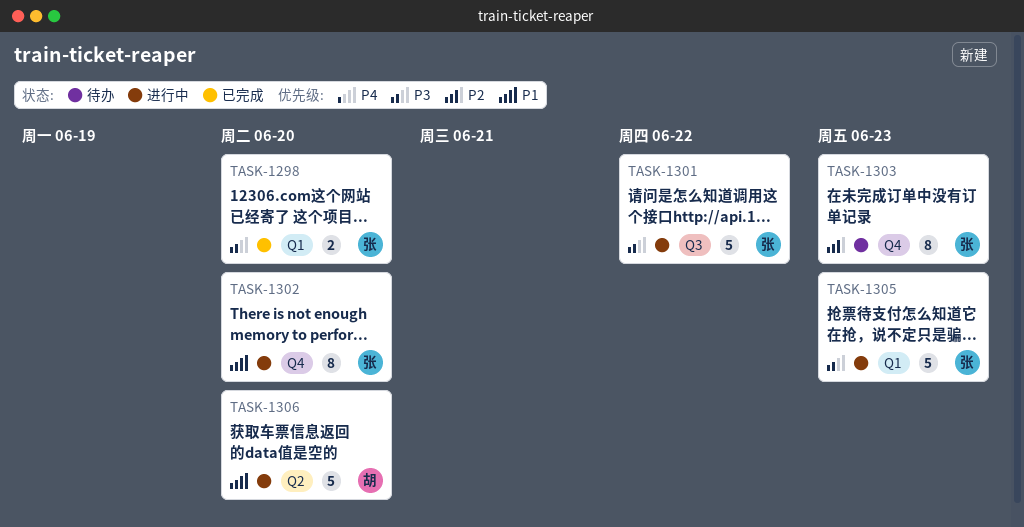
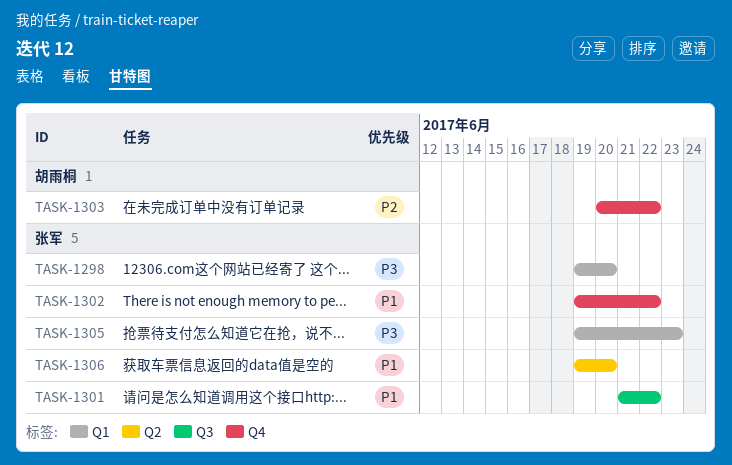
TASK-1301, priority: P3 -> P1
TASK-1302, due: Jun 20 -> Jun 22
TASK-1303, owner: 张军 -> 胡雨桐
TASK-1303, due: Jun 23 -> Jun 22
TASK-1306, owner: 胡雨桐 -> 张军

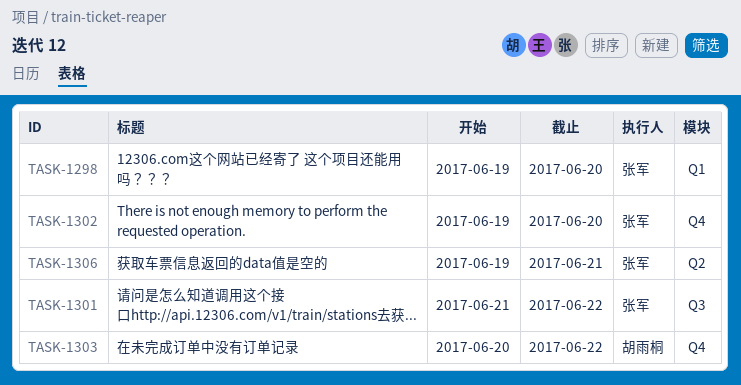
TASK-1302, due: Jun 22 -> Jun 20
TASK-1305: present -> none
TASK-1306, due: Jun 20 -> Jun 21

